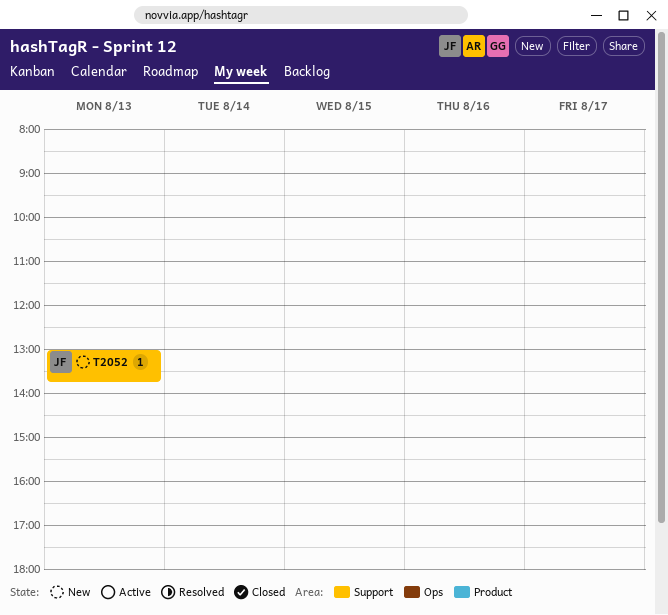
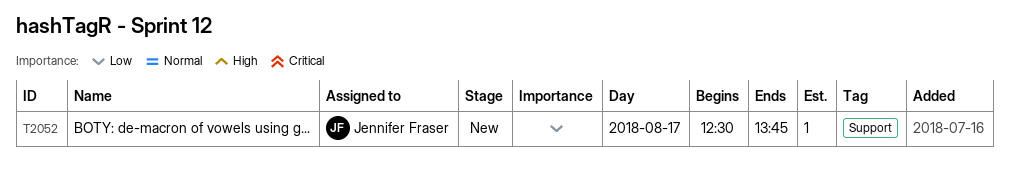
T2052, day: Aug 13 -> Aug 17
T2052, begins: 13:00 -> 12:30

